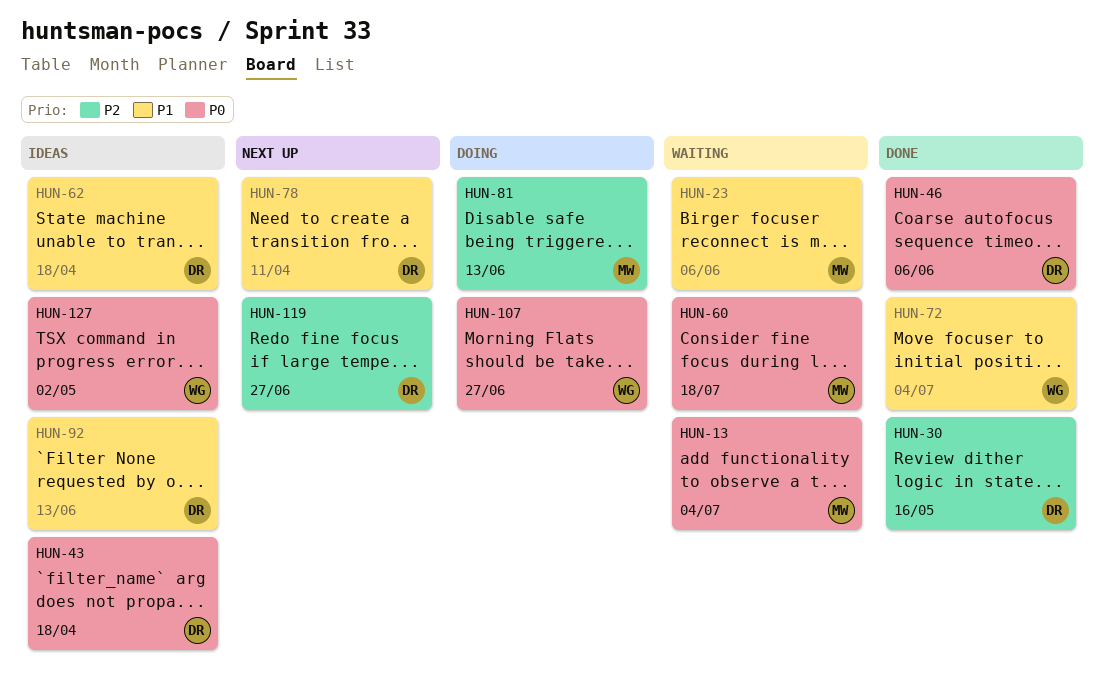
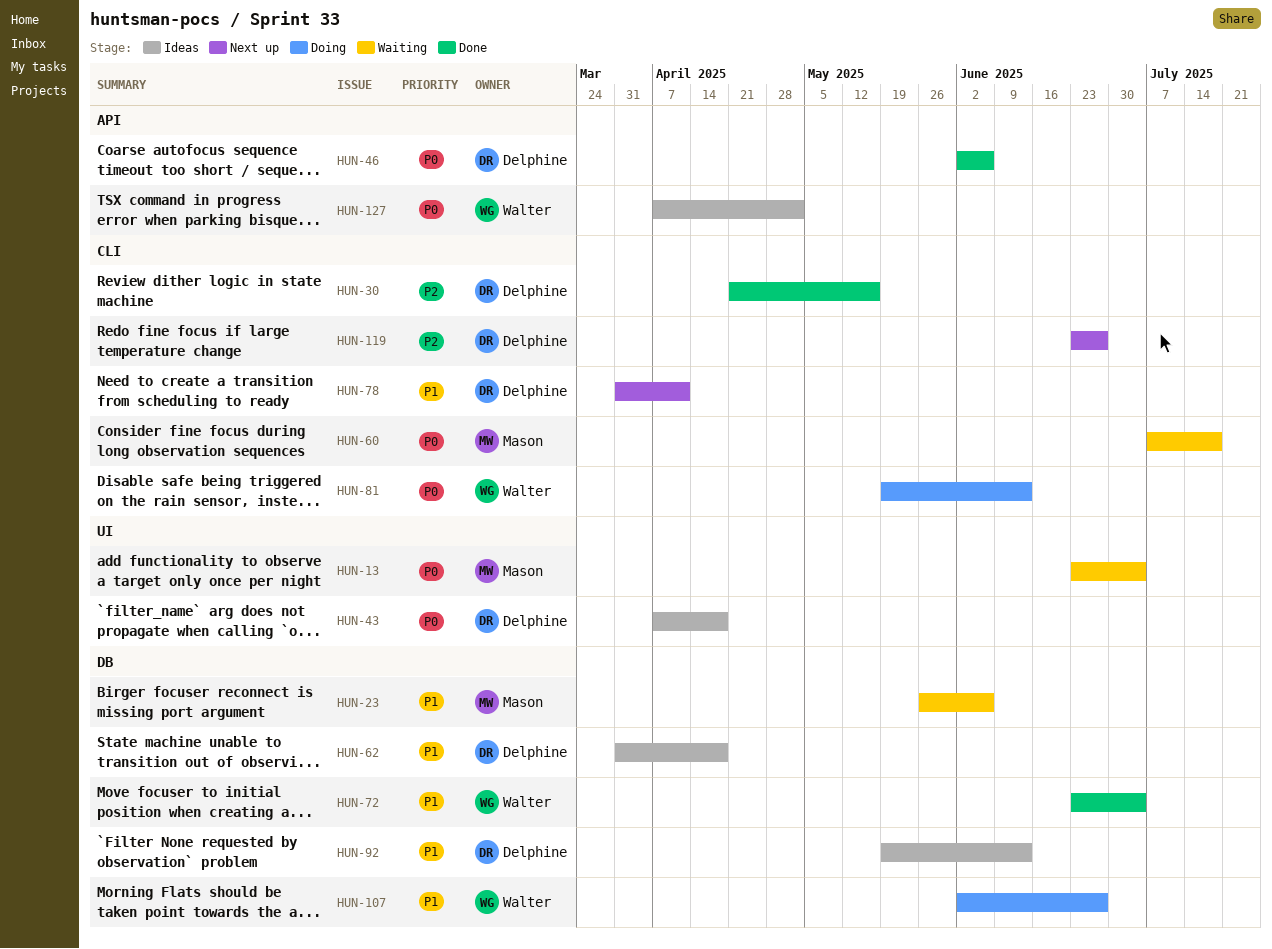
HUN-81, owner: Mason -> Walter
HUN-81, priority: P2 -> P0
HUN-107, priority: P0 -> P1

